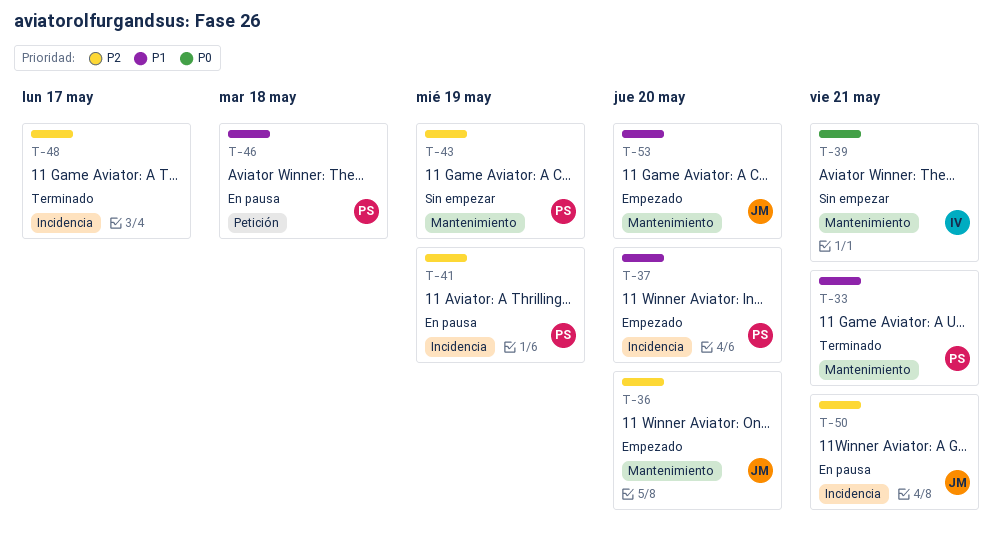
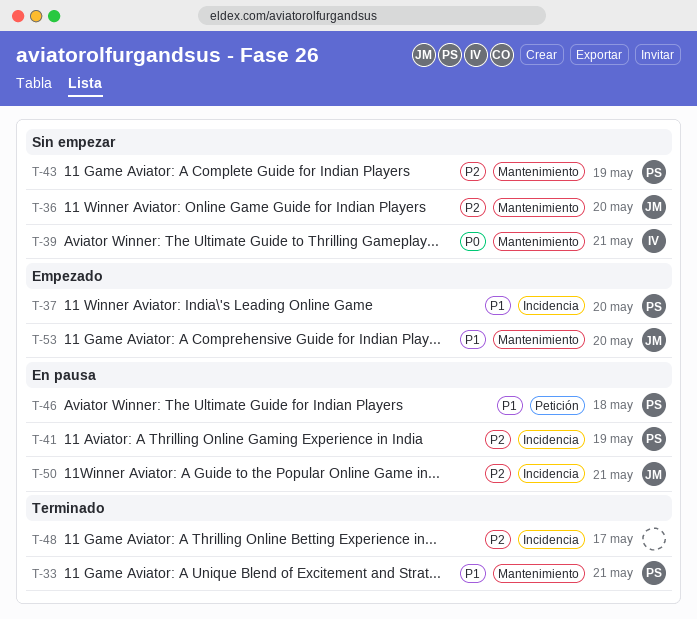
T-36, status: Empezado -> Sin empezar

